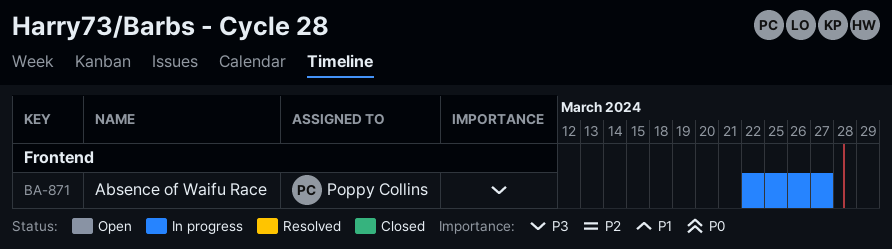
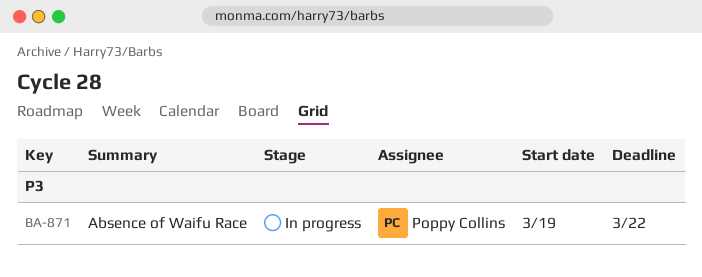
BA-871, start: Mar 22 -> Mar 19
BA-871, due: Mar 27 -> Mar 22

